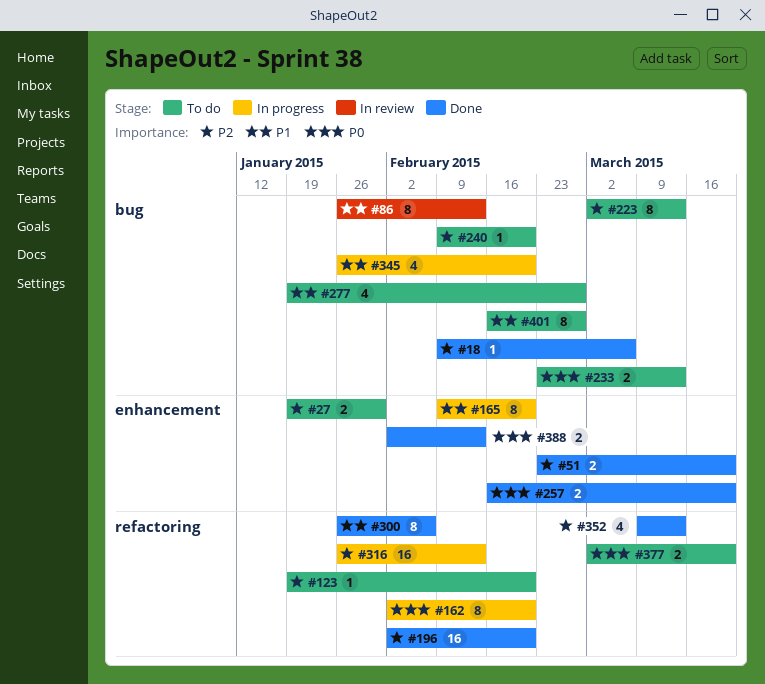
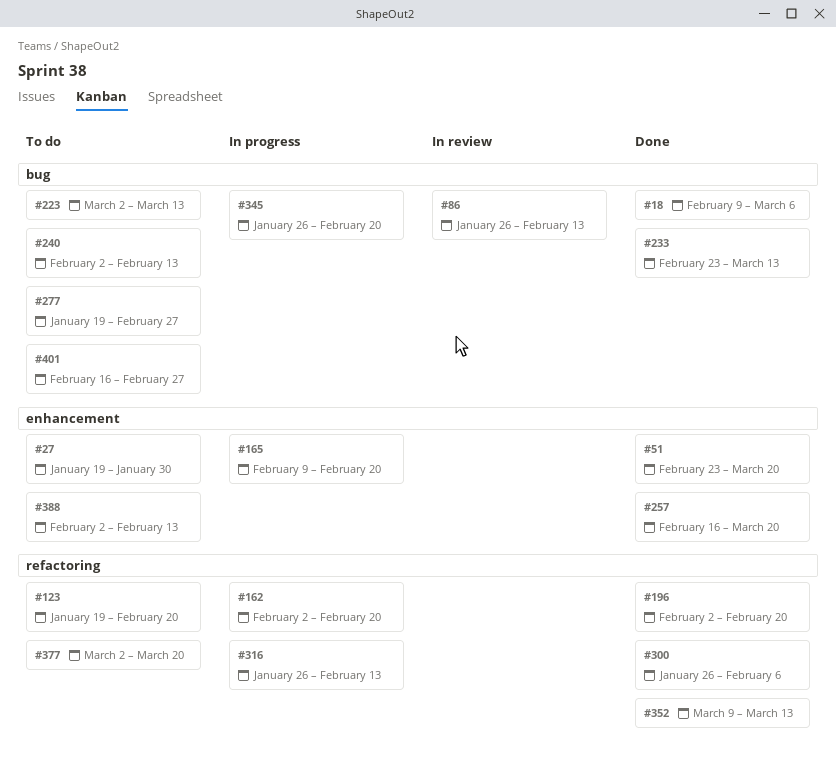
#233, status: To do -> Done
#240, start: Feb 9 -> Feb 2
#240, due: Feb 20 -> Feb 13
#388, status: Done -> To do

